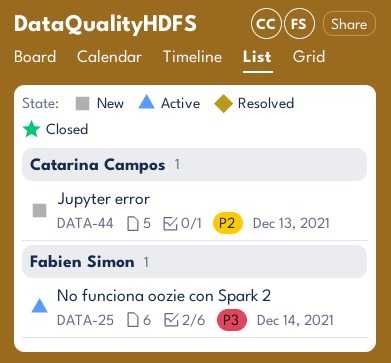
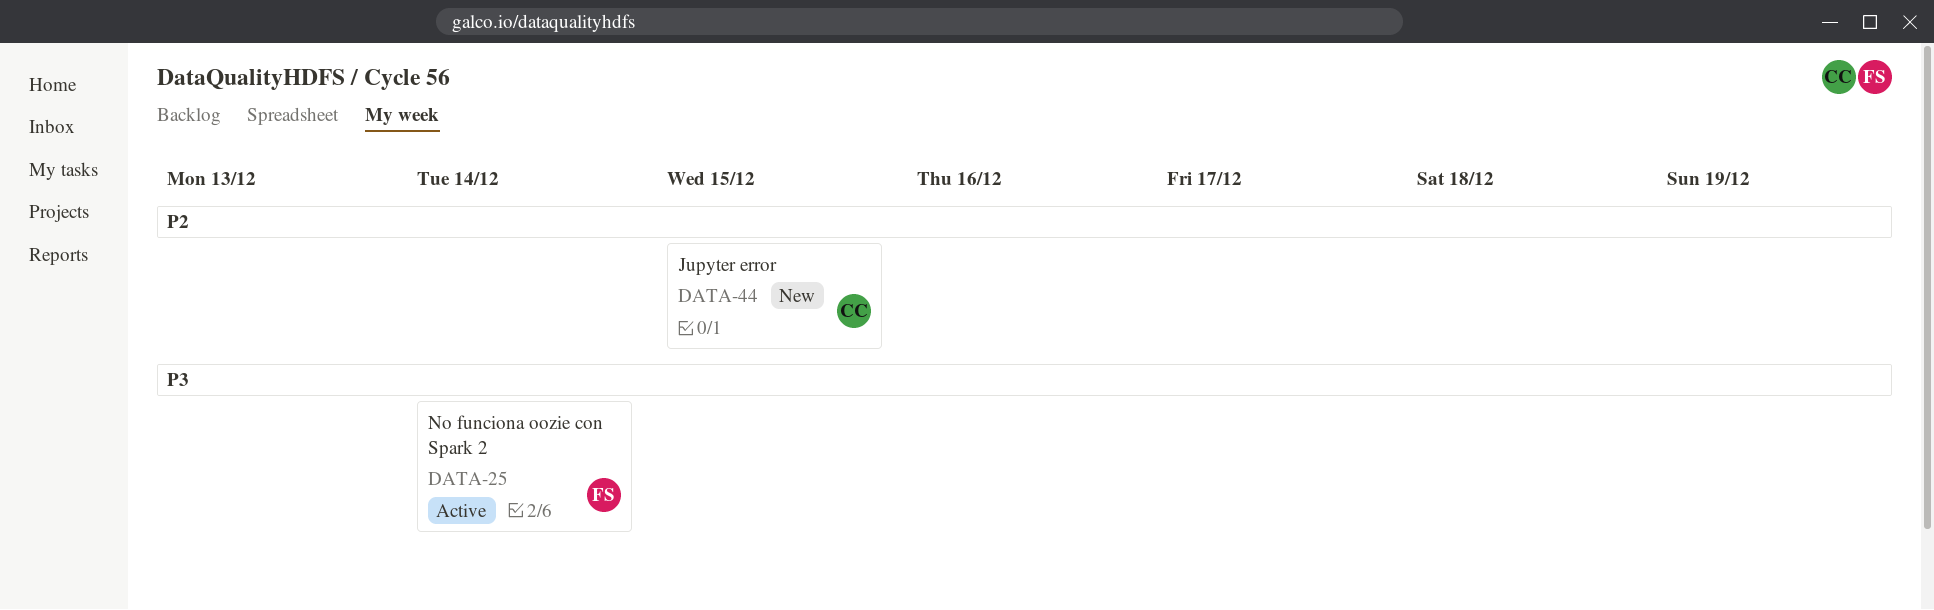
DATA-44, due: Dec 13 -> Dec 15

